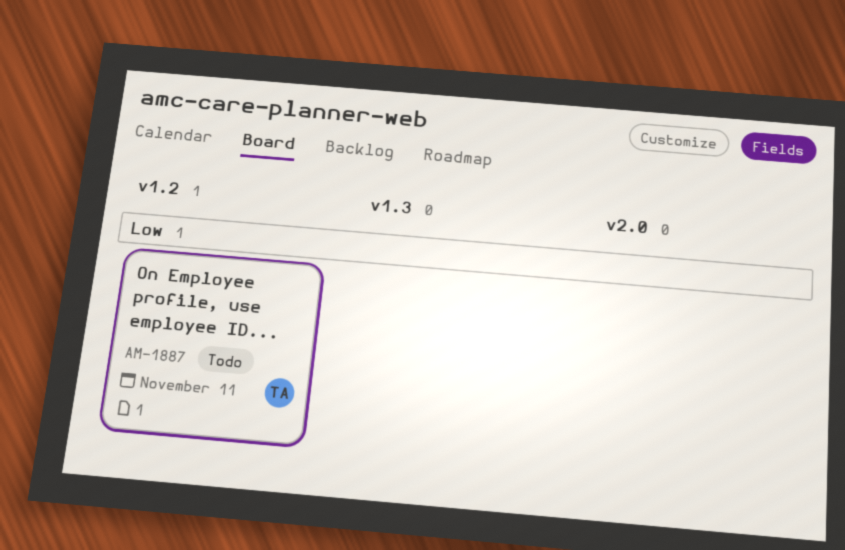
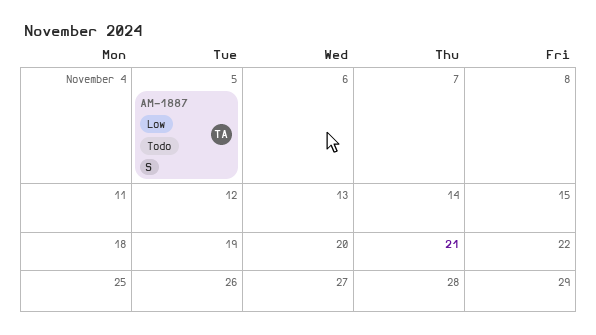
AM-1887, due: Nov 11 -> Nov 5

